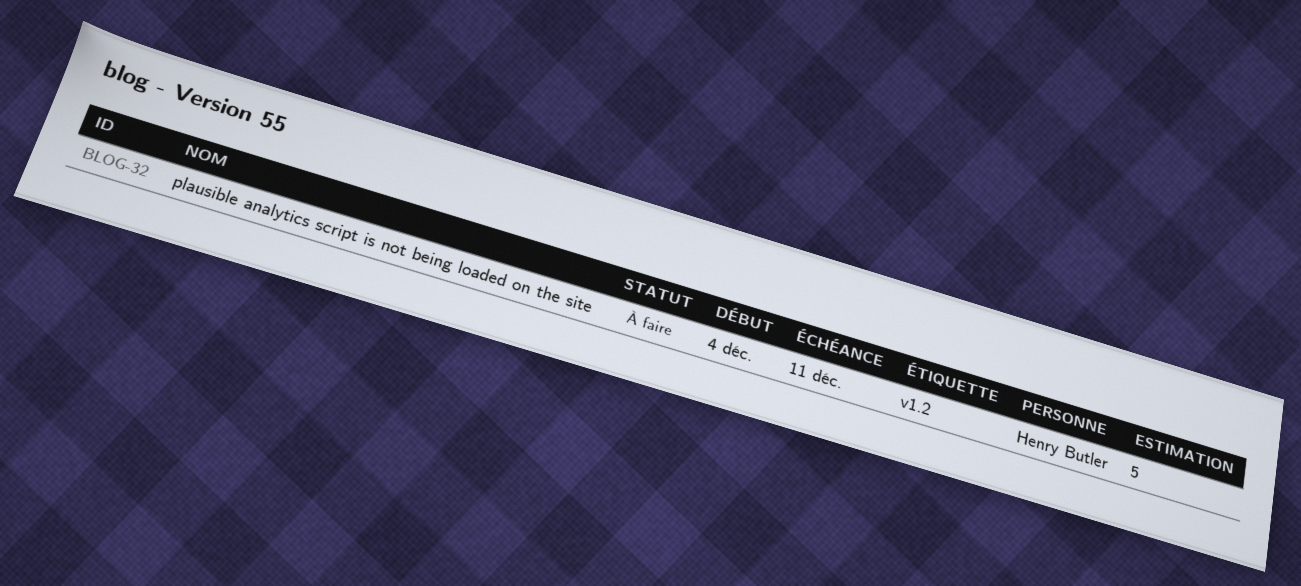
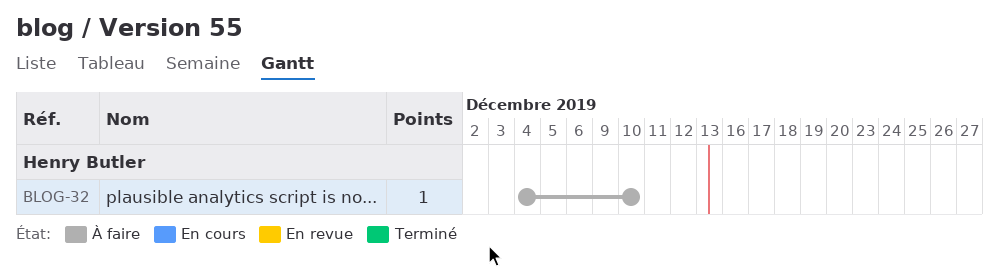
BLOG-32, estimate: 5 -> 1
BLOG-32, due: Dec 11 -> Dec 10

